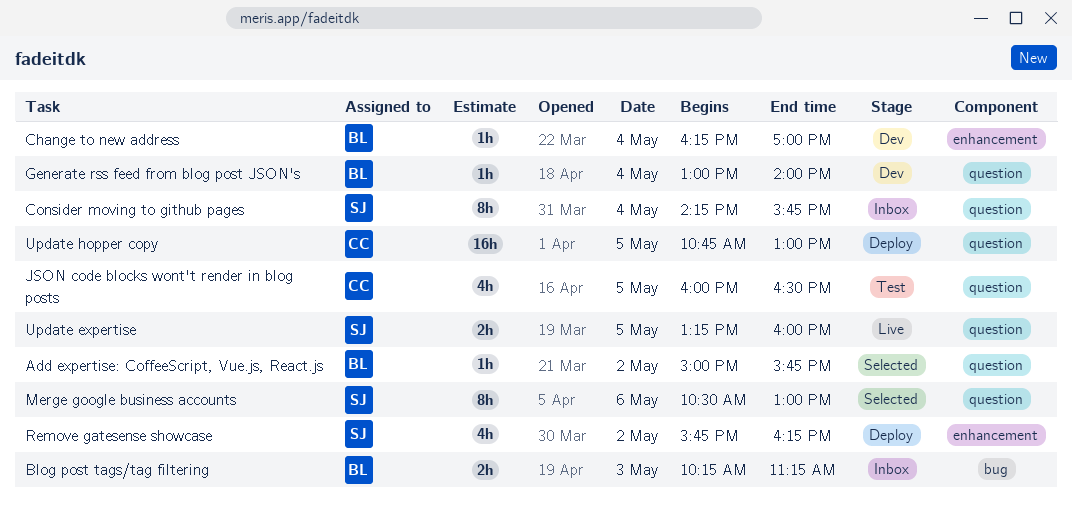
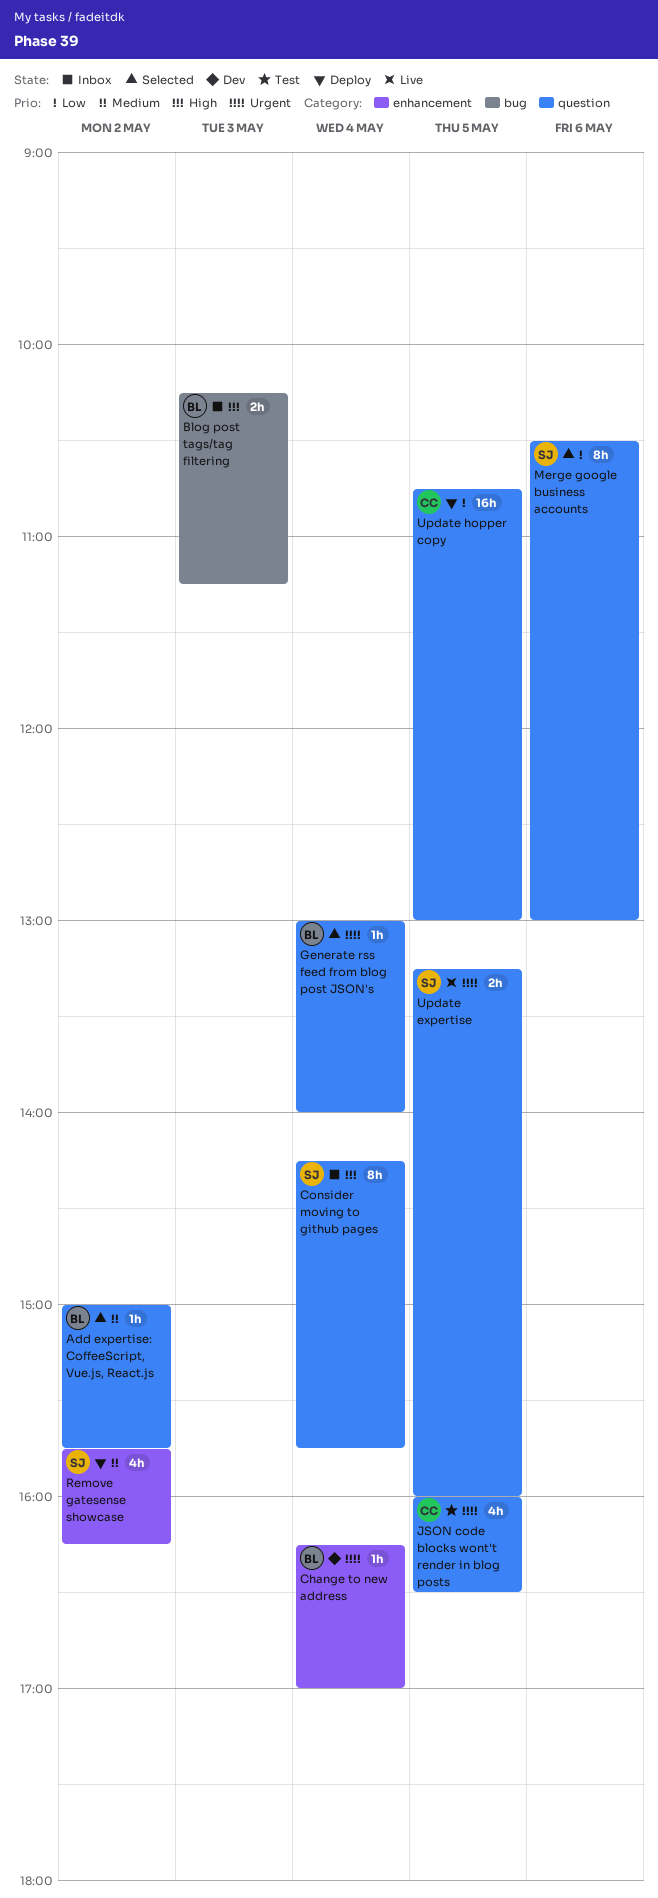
Generate rss feed from blog post JSON's, status: Dev -> Selected

